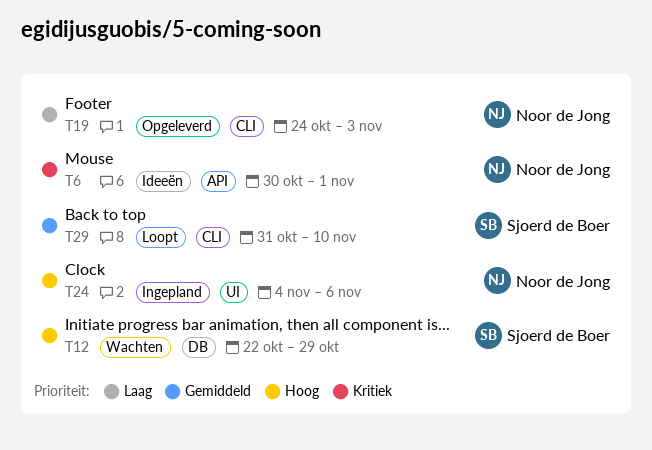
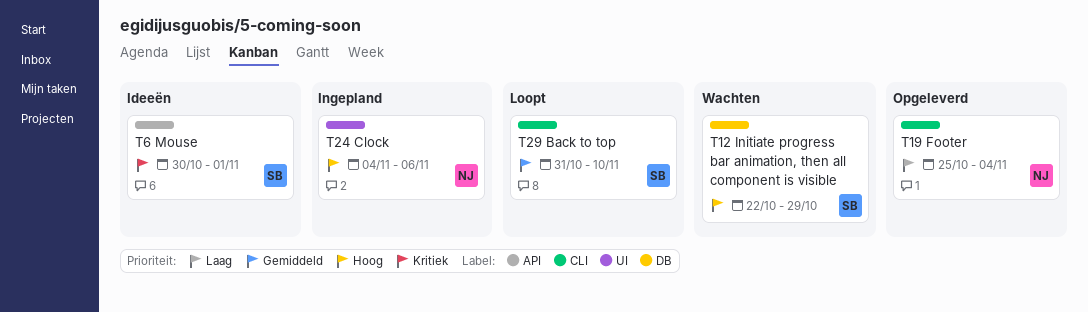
T6, owner: Noor de Jong -> Sjoerd de Boer
T19, start: Oct 24 -> Oct 25
T19, due: Nov 3 -> Nov 4

